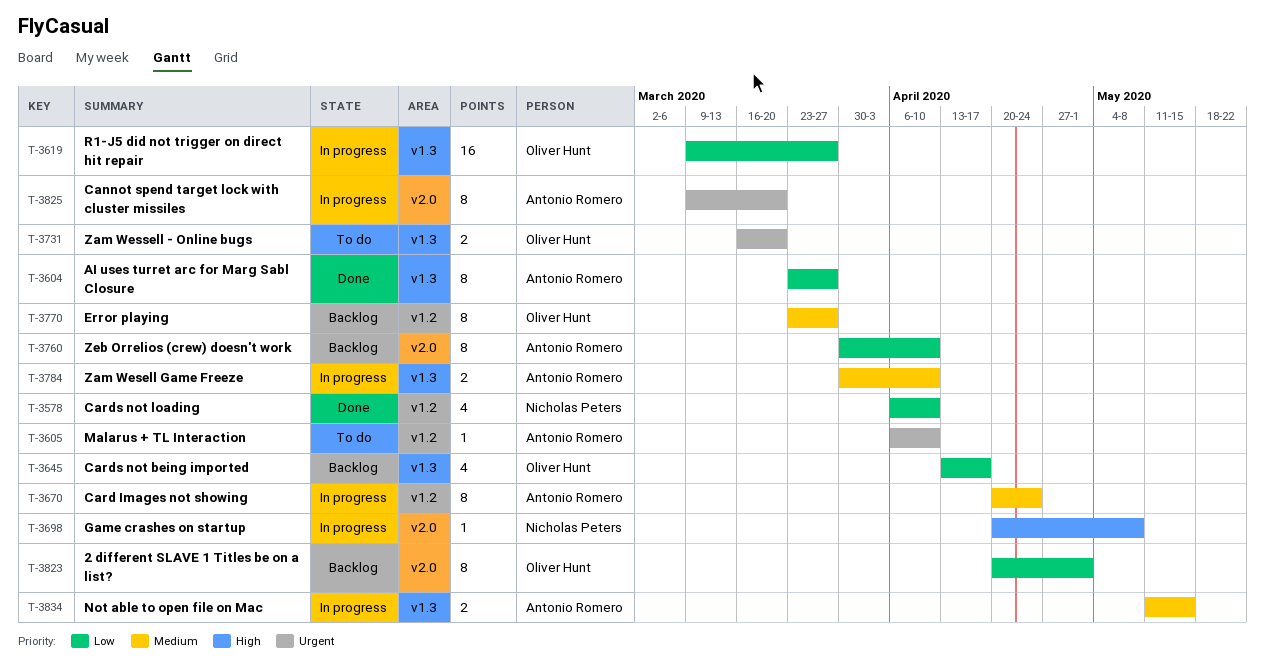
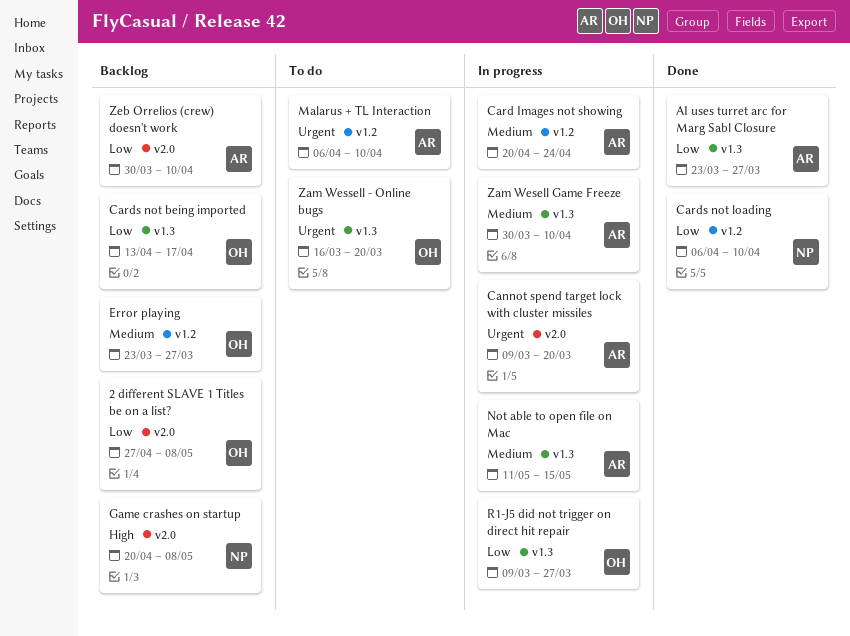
2 different SLAVE 1 Titles be on a list?, start: Apr 20 -> Apr 27
2 different SLAVE 1 Titles be on a list?, due: May 1 -> May 8
Game crashes on startup, status: In progress -> Backlog

